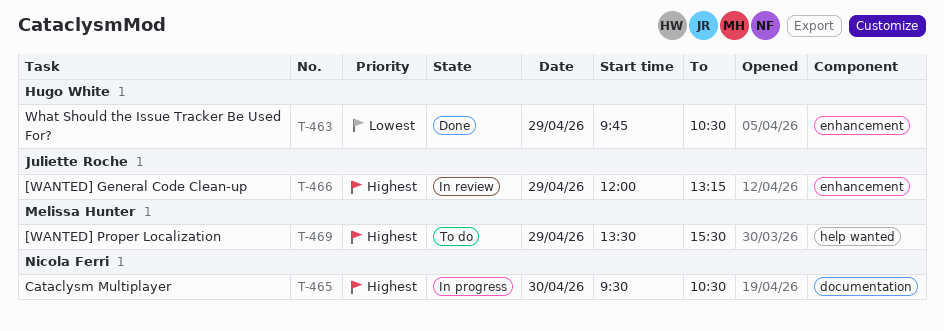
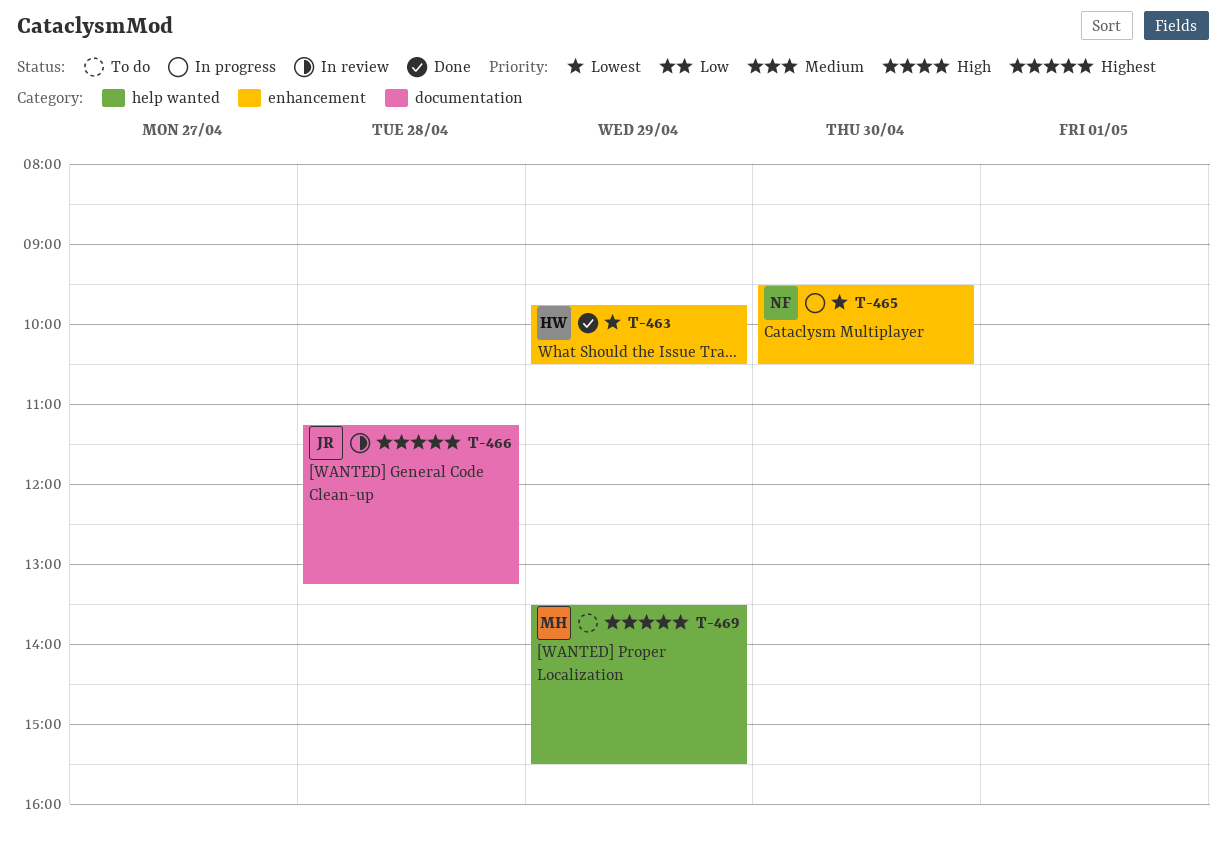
T-465, priority: Highest -> Lowest
T-465, label: documentation -> enhancement
T-466, label: enhancement -> documentation
T-466, day: Apr 29 -> Apr 28
T-466, begins: 12:00 -> 11:15

